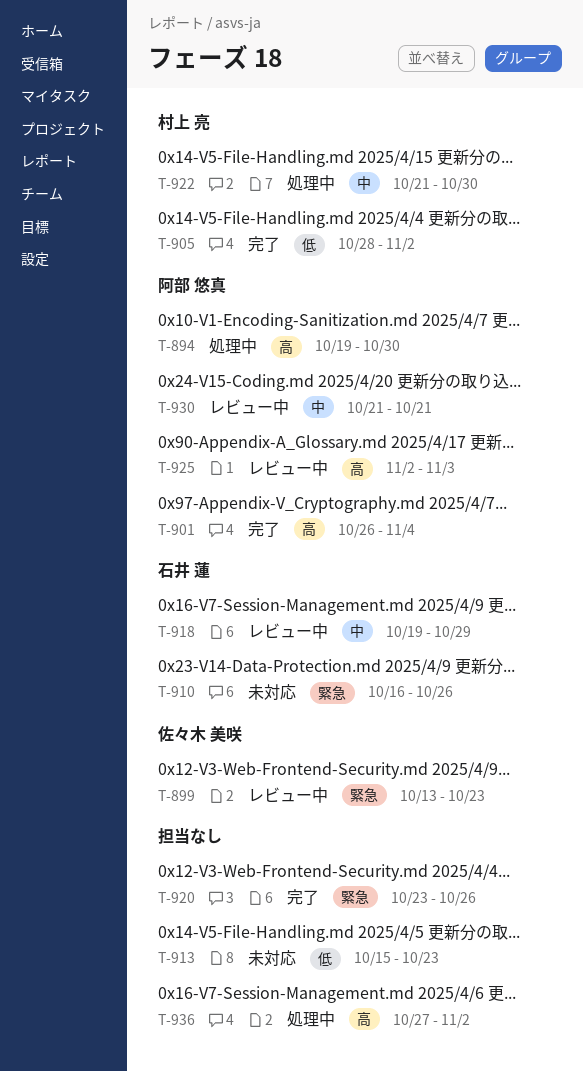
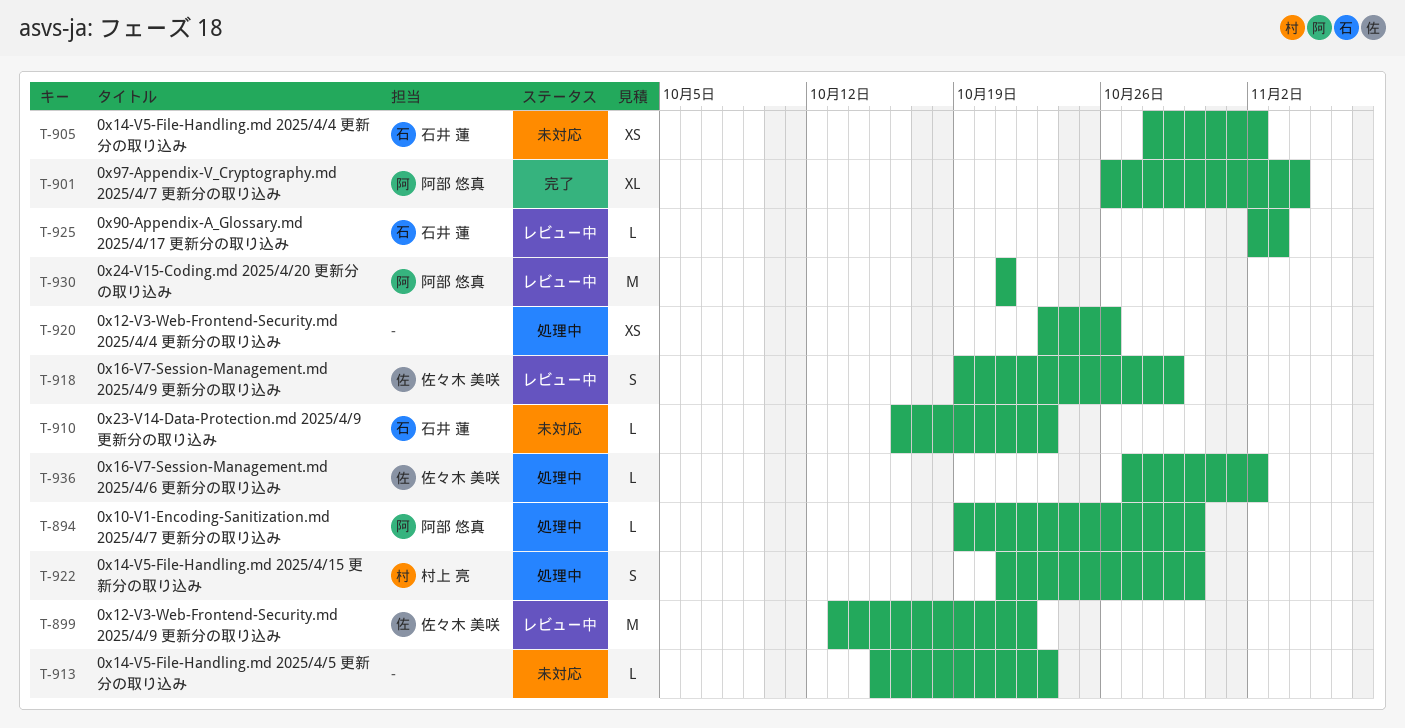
T-899, due: Oct 23 -> Oct 22
T-905, status: 完了 -> 未対応
T-905, owner: 村上 亮 -> 石井 蓮
T-910, due: Oct 26 -> Oct 23
T-918, owner: 石井 蓮 -> 佐々木 美咲
T-920, status: 完了 -> 処理中
T-925, owner: 阿部 悠真 -> 石井 蓮
T-936, owner: none -> 佐々木 美咲

